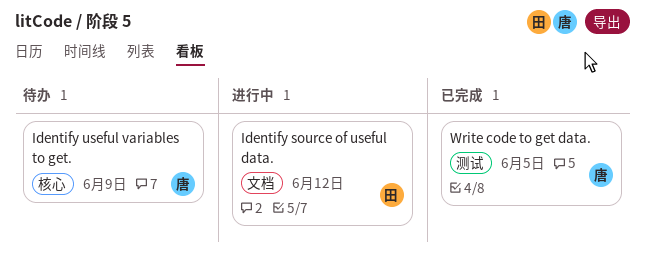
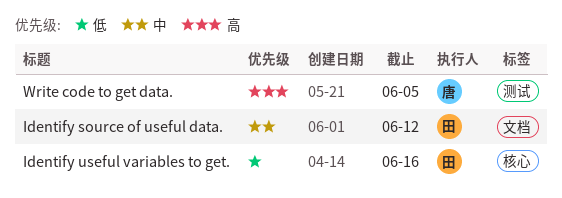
Identify useful variables to get., owner: 唐 -> 田
Identify useful variables to get., due: Jun 9 -> Jun 16

